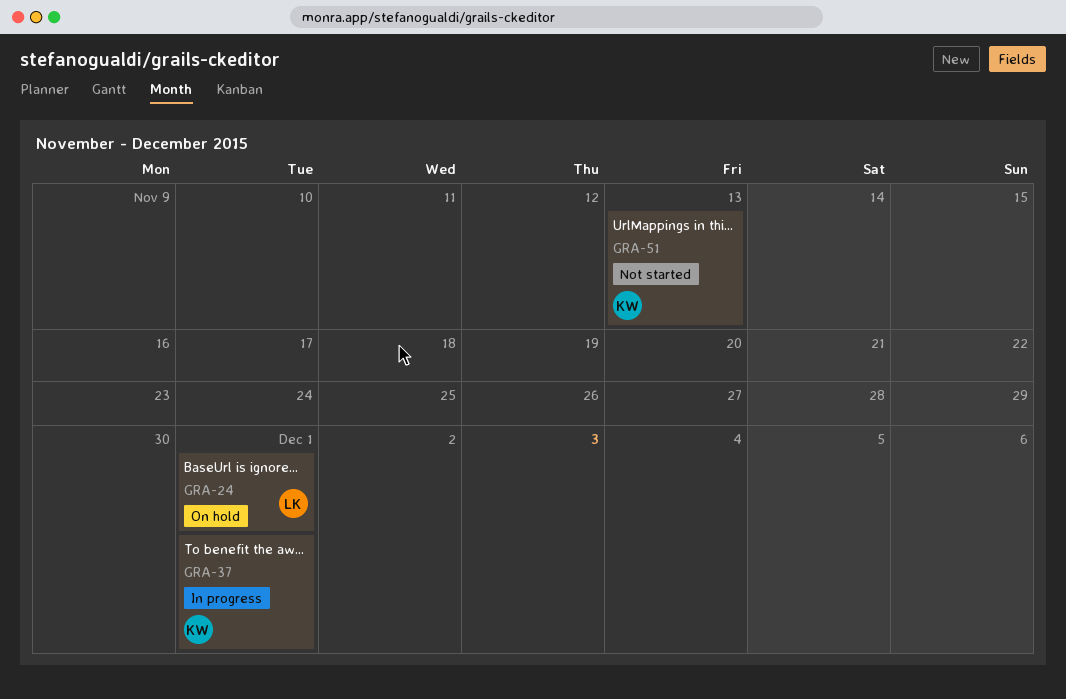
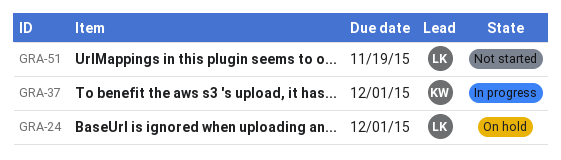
GRA-51, owner: KW -> LK
GRA-51, due: Nov 13 -> Nov 19

